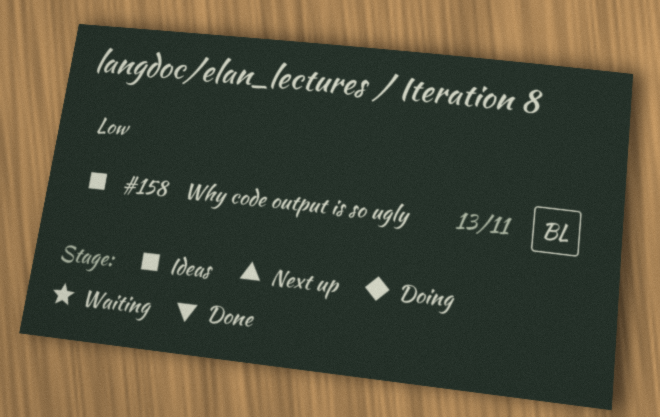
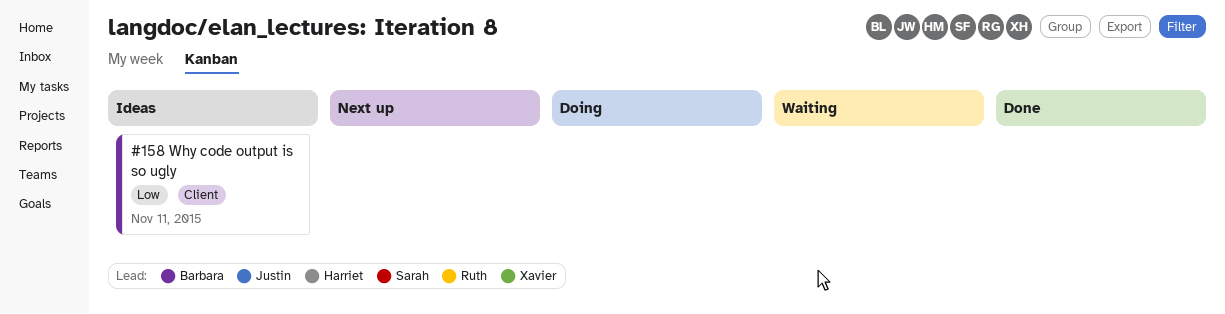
#158, due: Nov 13 -> Nov 11

